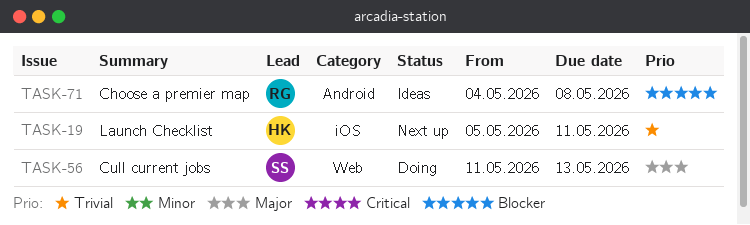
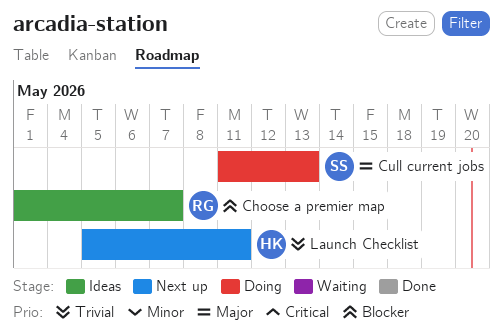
Choose a premier map, start: May 4 -> May 1
Choose a premier map, due: May 8 -> May 7

